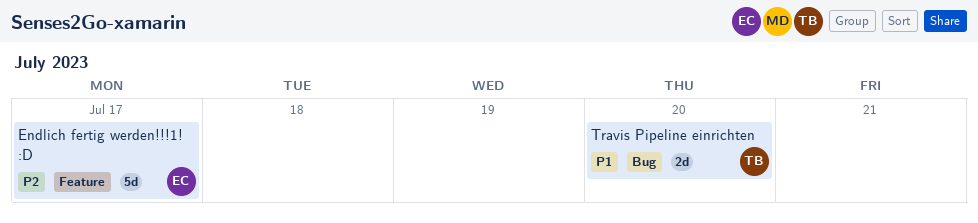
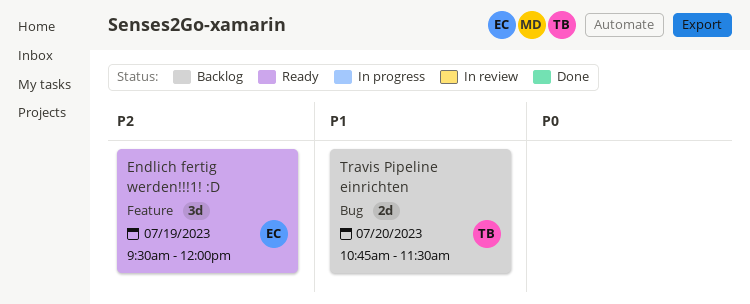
Endlich fertig werden!!!1! :D, estimate: 5d -> 3d
Endlich fertig werden!!!1! :D, day: Jul 17 -> Jul 19

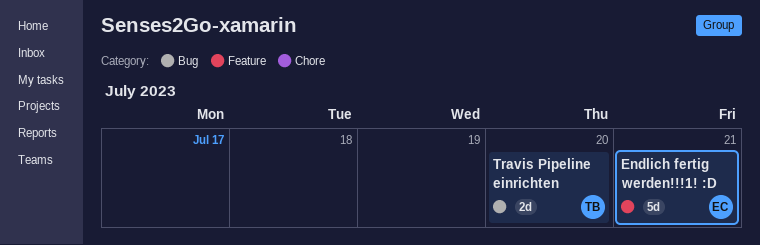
Endlich fertig werden!!!1! :D, estimate: 3d -> 5d
Endlich fertig werden!!!1! :D, day: Jul 19 -> Jul 21

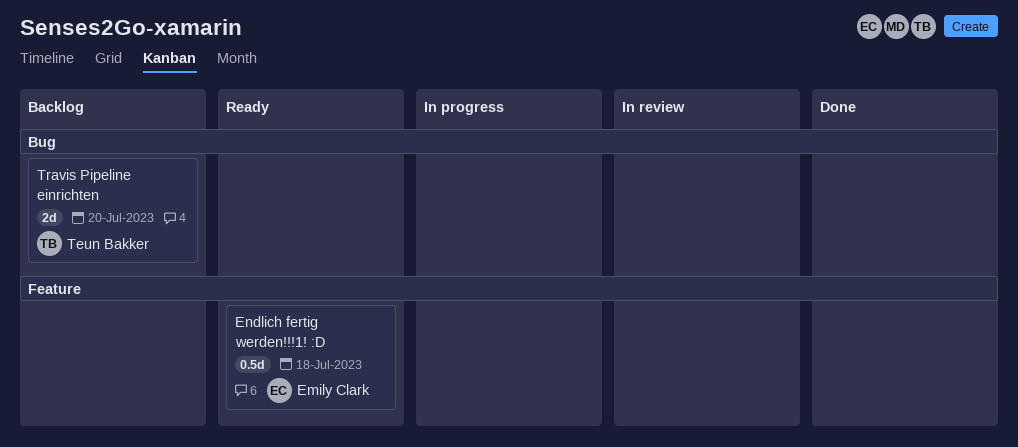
Endlich fertig werden!!!1! :D, estimate: 5d -> 0.5d
Endlich fertig werden!!!1! :D, day: Jul 21 -> Jul 18

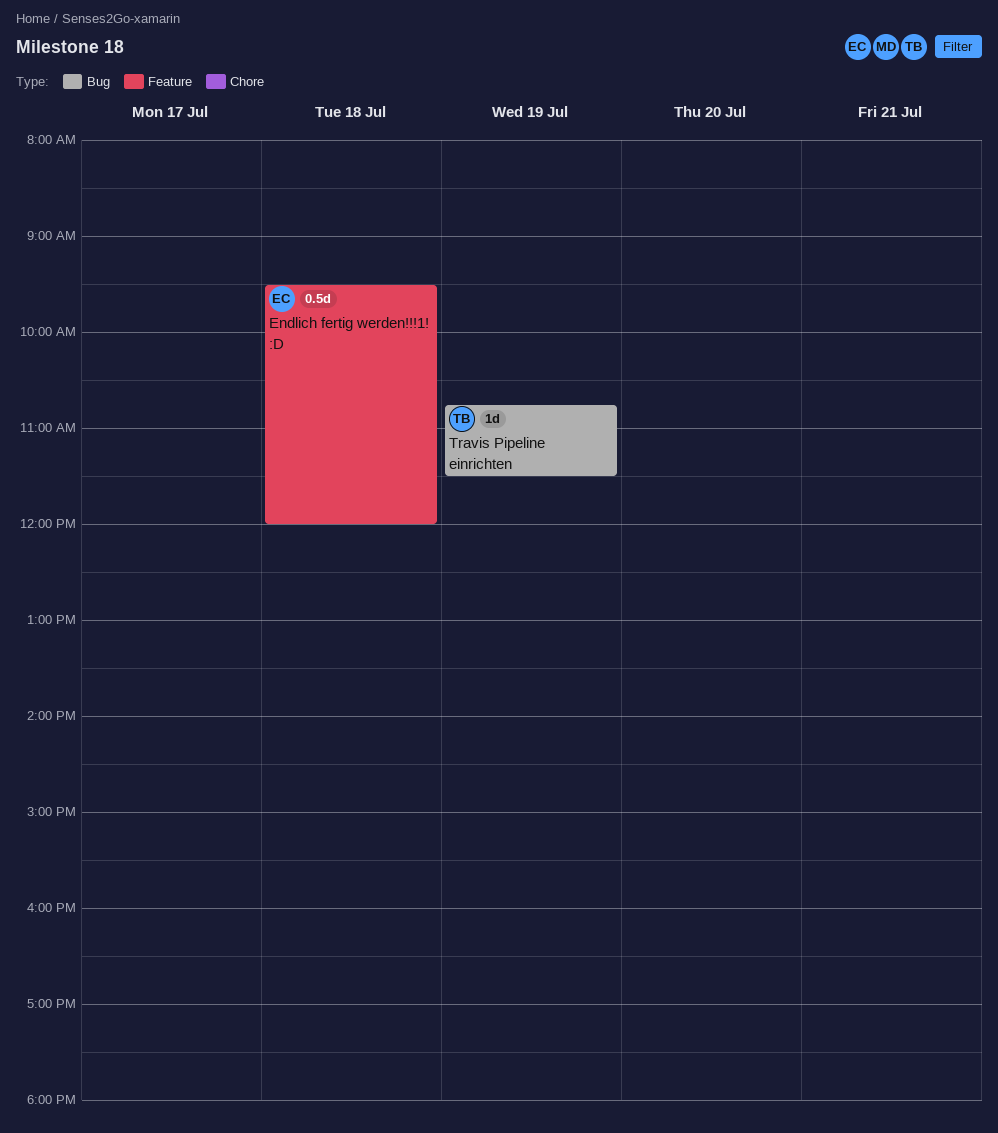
Travis Pipeline einrichten, estimate: 2d -> 1d
Travis Pipeline einrichten, day: Jul 20 -> Jul 19

